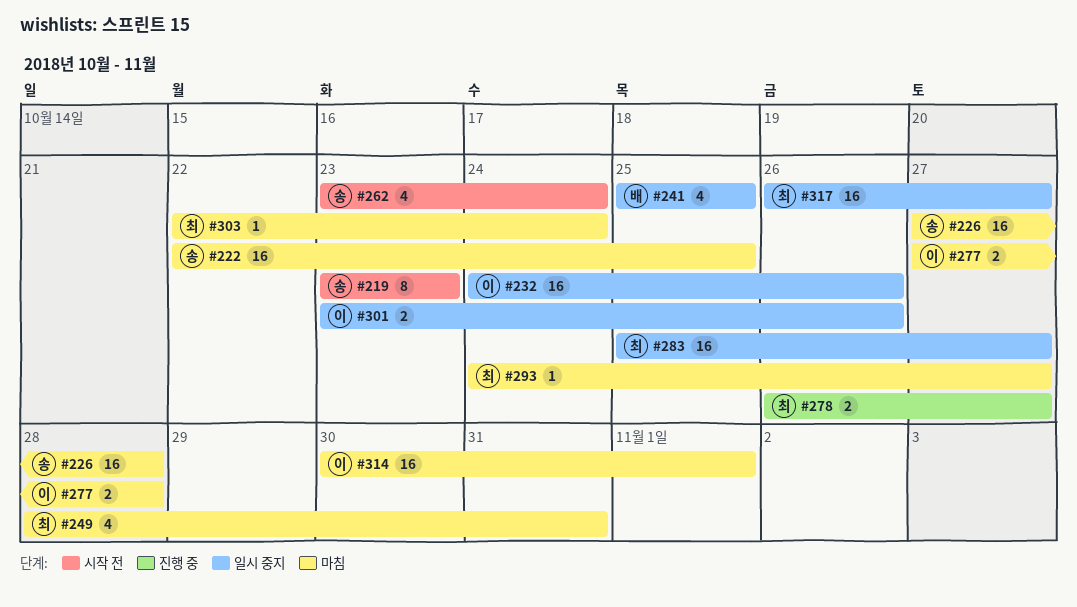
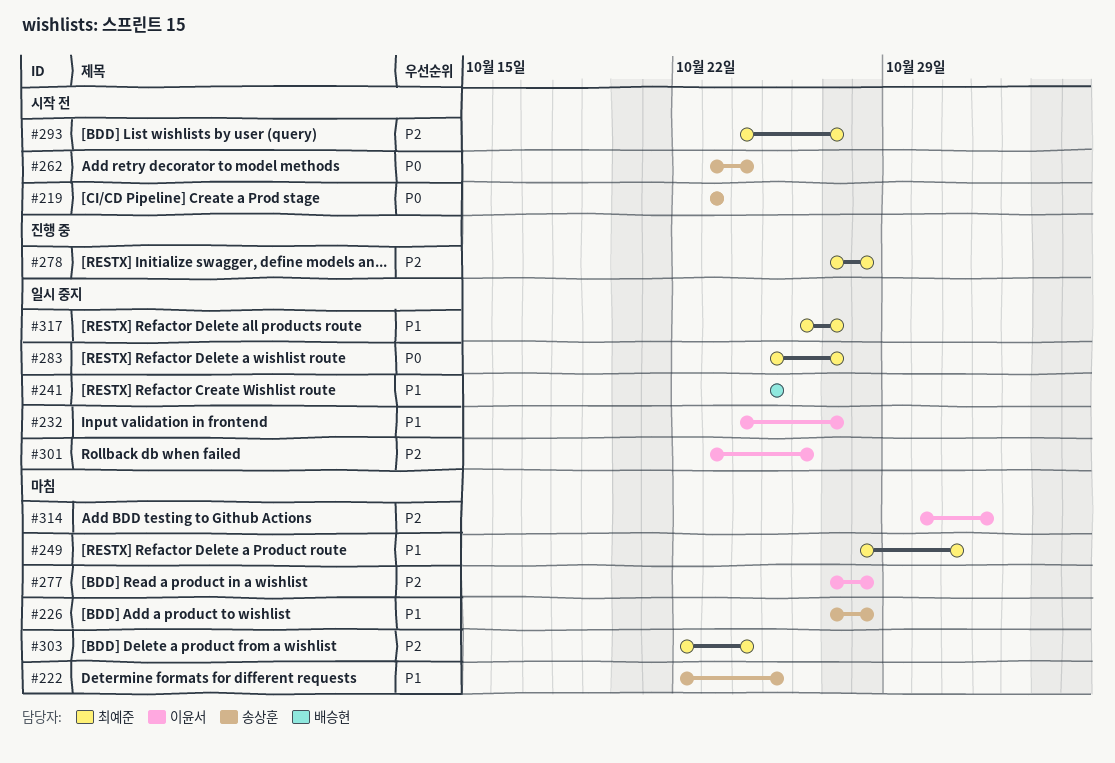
#232, due: Oct 26 -> Oct 27
#278, start: Oct 26 -> Oct 27
#278, due: Oct 27 -> Oct 28
#293, status: 마침 -> 시작 전

